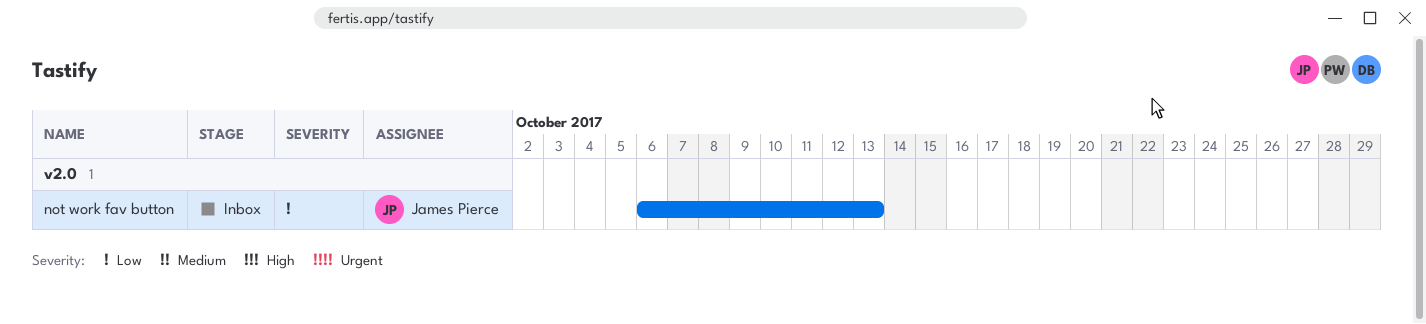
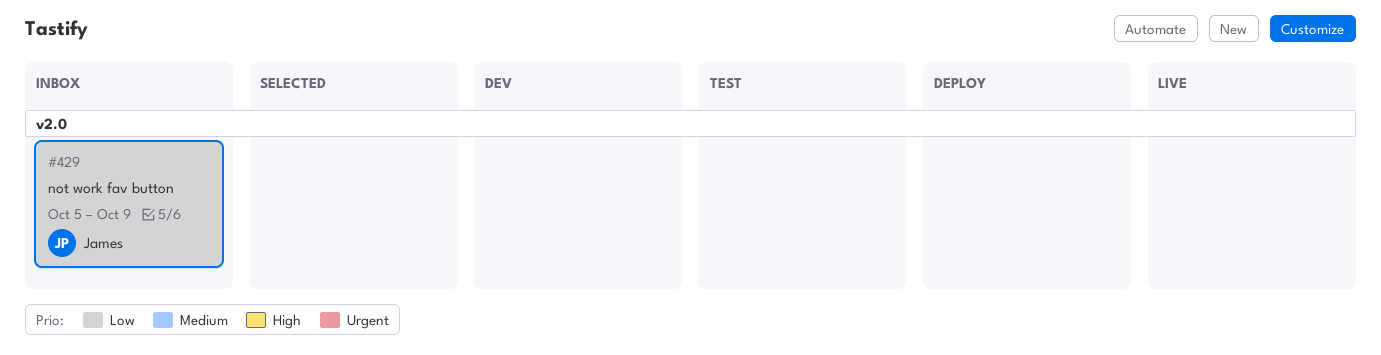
not work fav button, start: Oct 6 -> Oct 5
not work fav button, due: Oct 13 -> Oct 9

